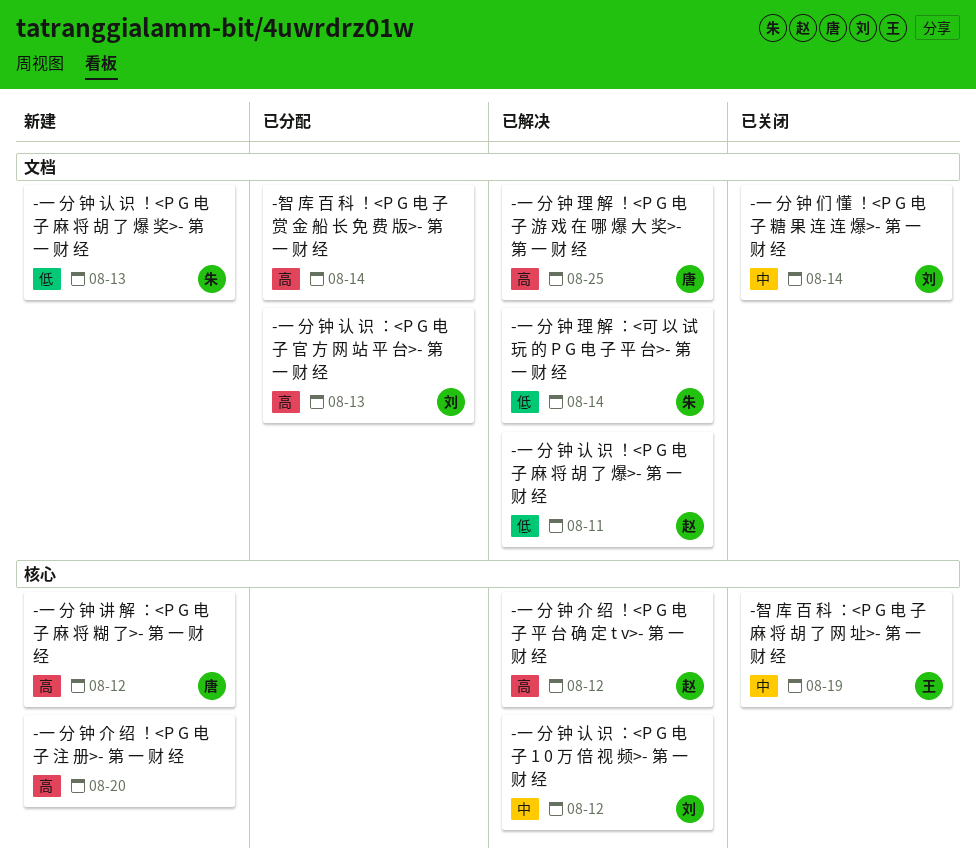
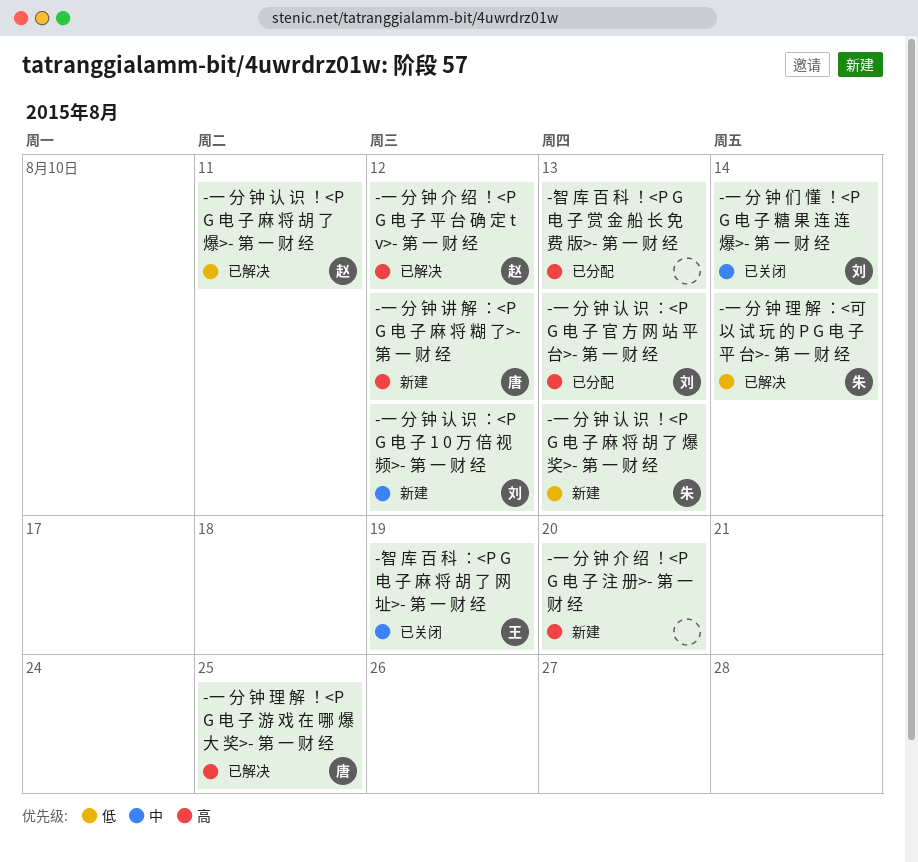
-一 分 钟 认 识 ：<P G 电 子 1 0 万 倍 视 频>- 第 一 财 经, status: 已解决 -> 新建
-智 库 百 科 ！<P G 电 子 赏 金 船 长 免 费 版>- 第 一 财 经, due: Aug 14 -> Aug 13

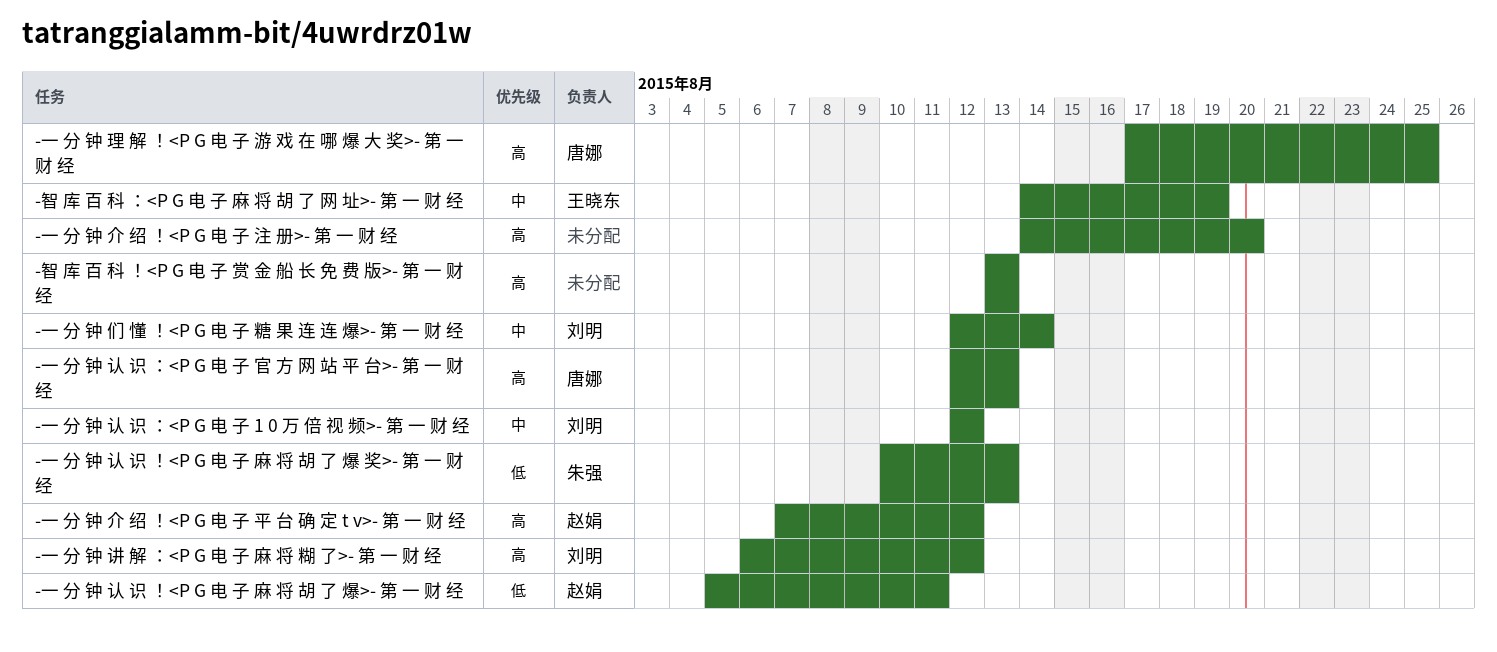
-一 分 钟 理 解 ：<可 以 试 玩 的 P G 电 子 平 台>- 第 一 财 经: present -> none
-一 分 钟 认 识 ：<P G 电 子 官 方 网 站 平 台>- 第 一 财 经, owner: 刘明 -> 唐娜
-一 分 钟 讲 解 ：<P G 电 子 麻 将 糊 了>- 第 一 财 经, owner: 唐娜 -> 刘明

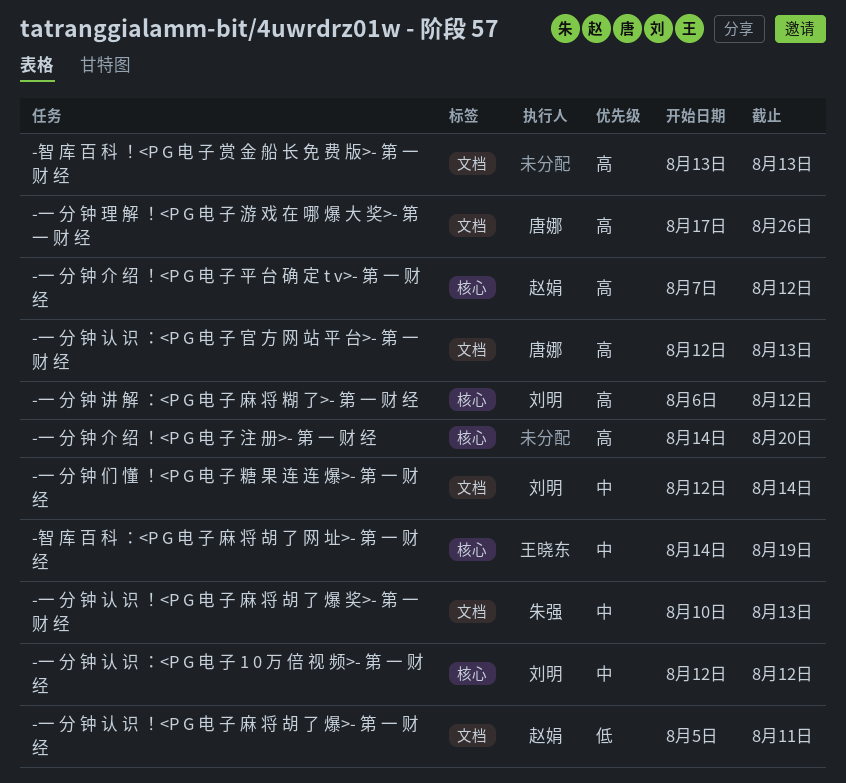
-一 分 钟 理 解 ！<P G 电 子 游 戏 在 哪 爆 大 奖>- 第 一 财 经, due: Aug 25 -> Aug 26
-一 分 钟 认 识 ！<P G 电 子 麻 将 胡 了 爆 奖>- 第 一 财 经, priority: 低 -> 中

